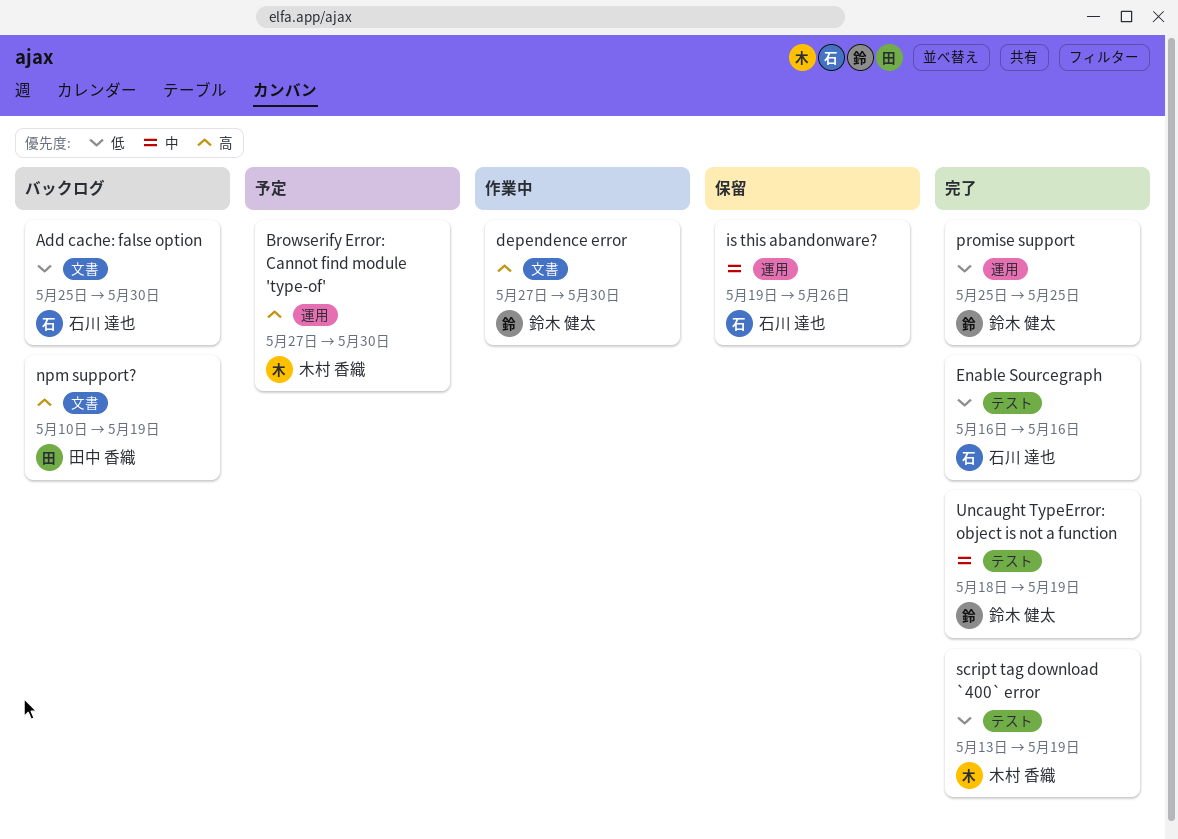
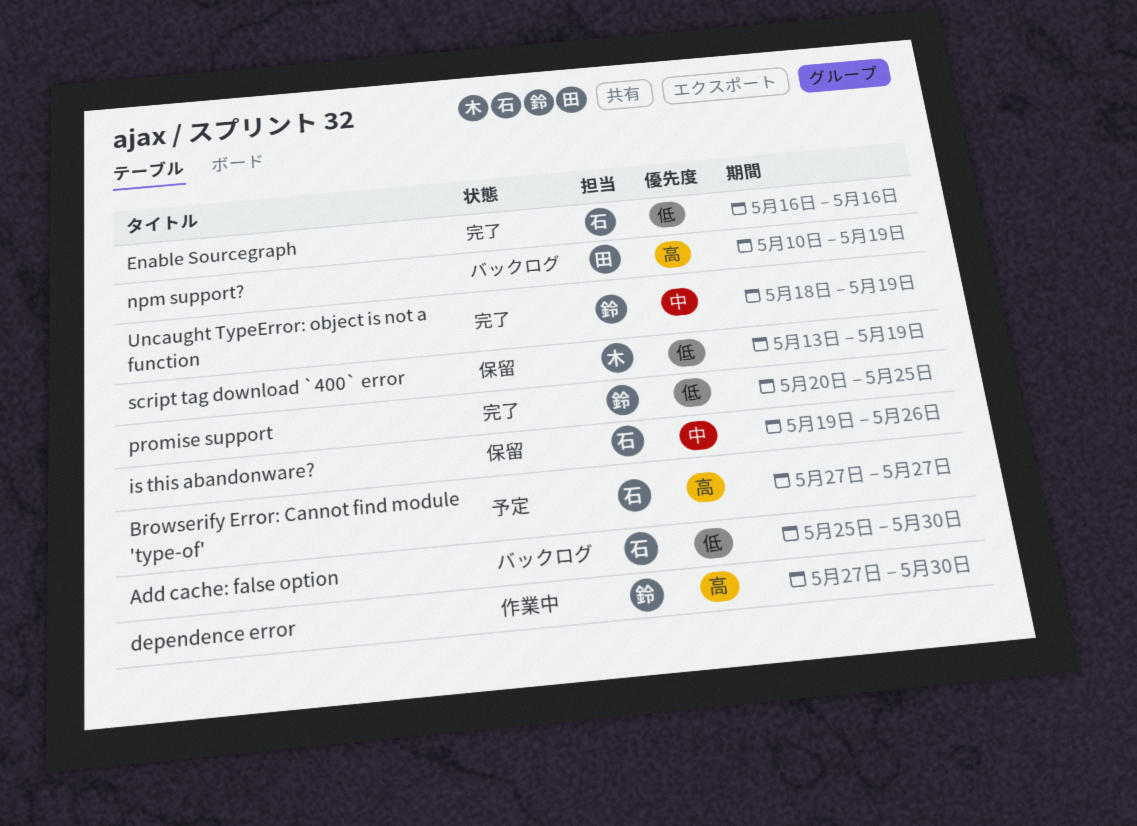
Browserify Error: Cannot find module 'type-of', owner: 木村 香織 -> 石川 達也
Browserify Error: Cannot find module 'type-of', due: May 30 -> May 27
promise support, start: May 25 -> May 20
script tag download `400` error, status: 完了 -> 保留

